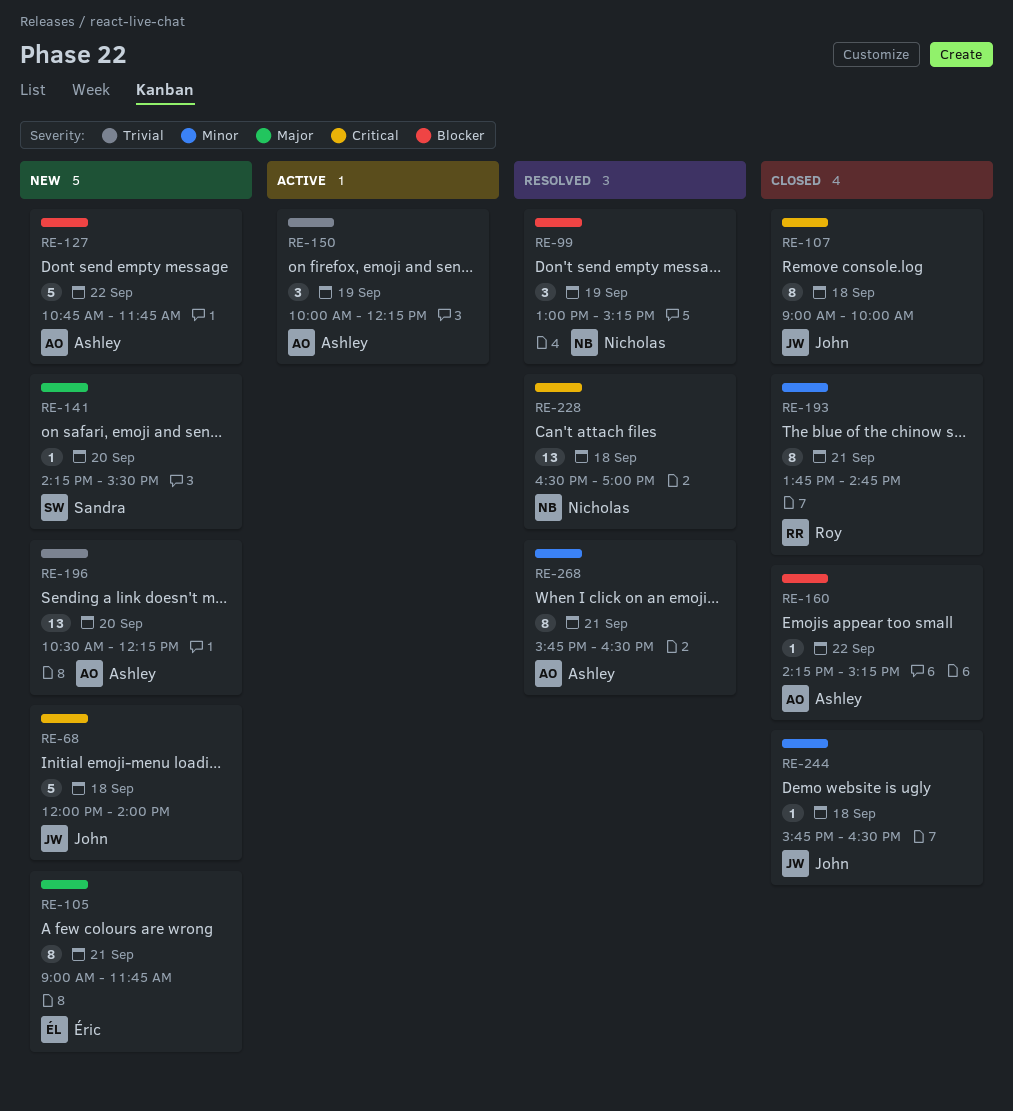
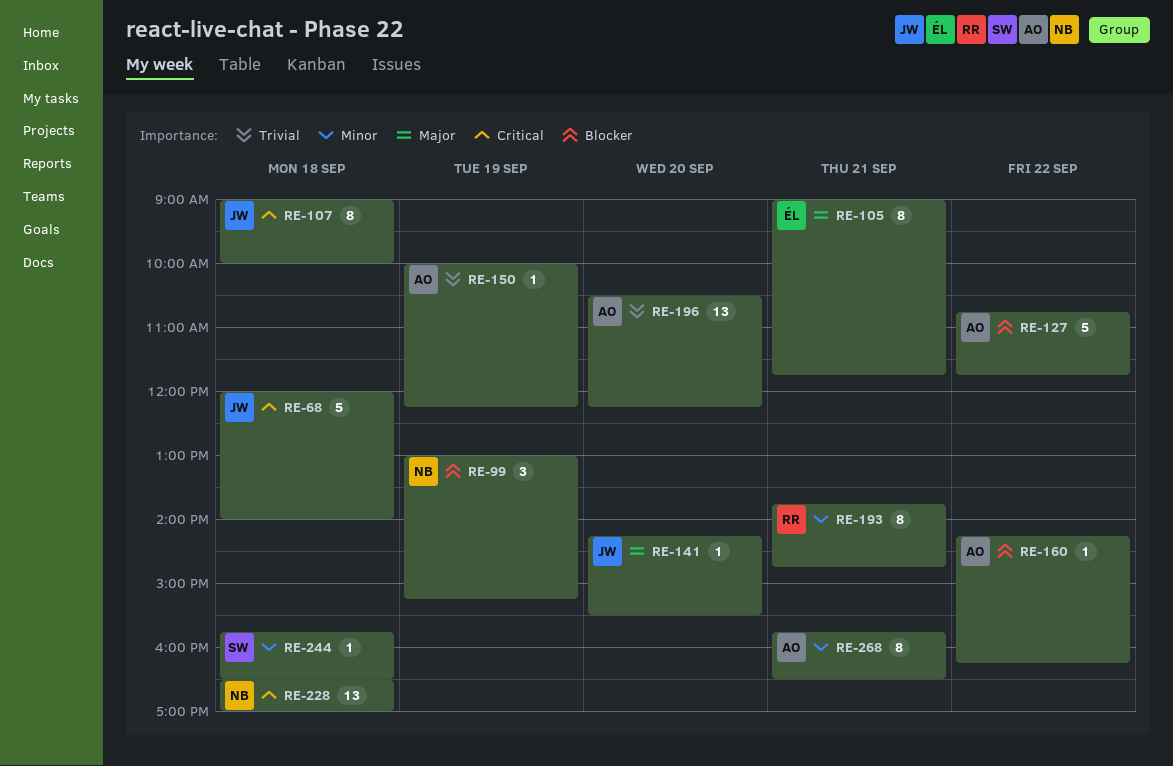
RE-141, owner: Sandra -> John
RE-150, estimate: 3 -> 1
RE-160, ends: 15:15 -> 16:15
RE-244, owner: John -> Sandra

